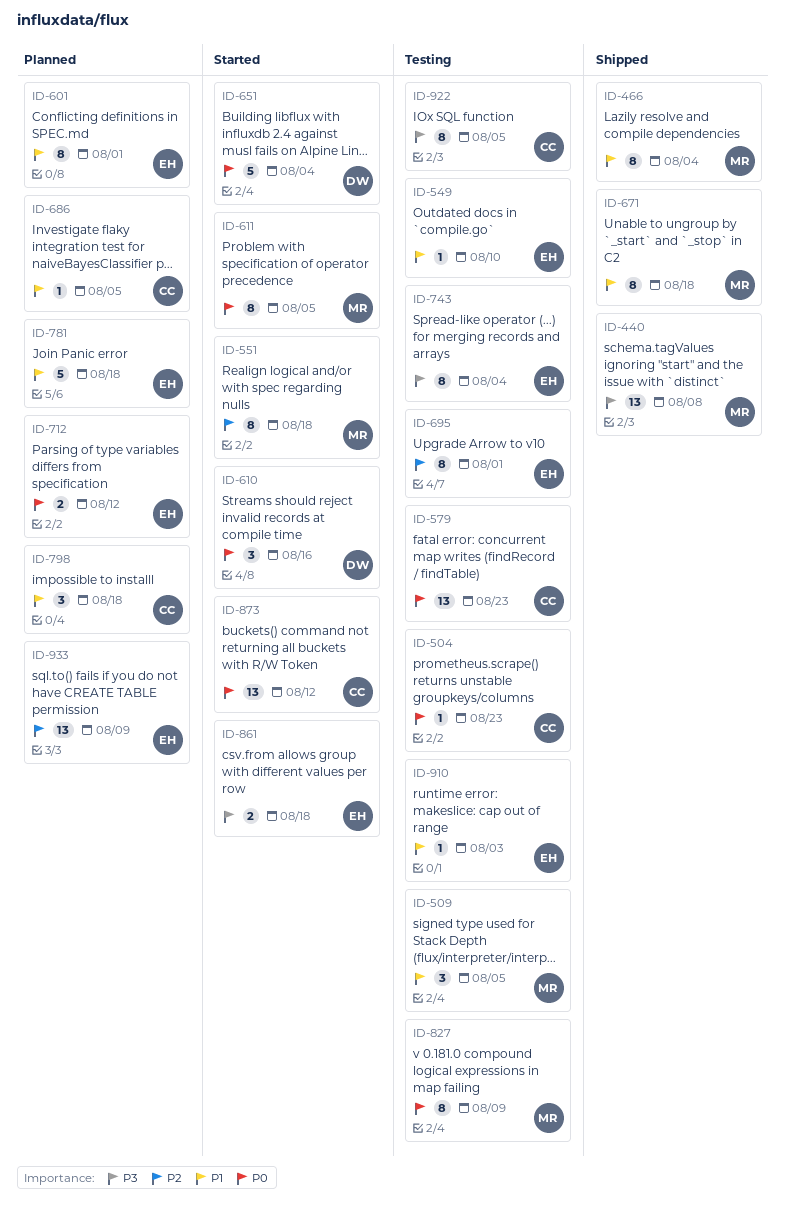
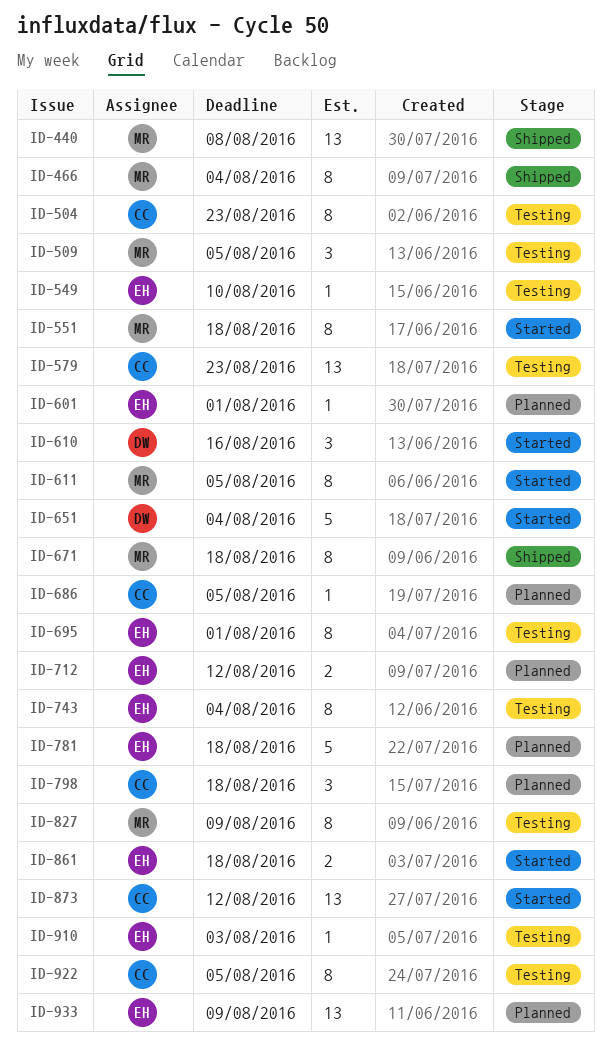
ID-504, estimate: 1 -> 8
ID-601, estimate: 8 -> 1

